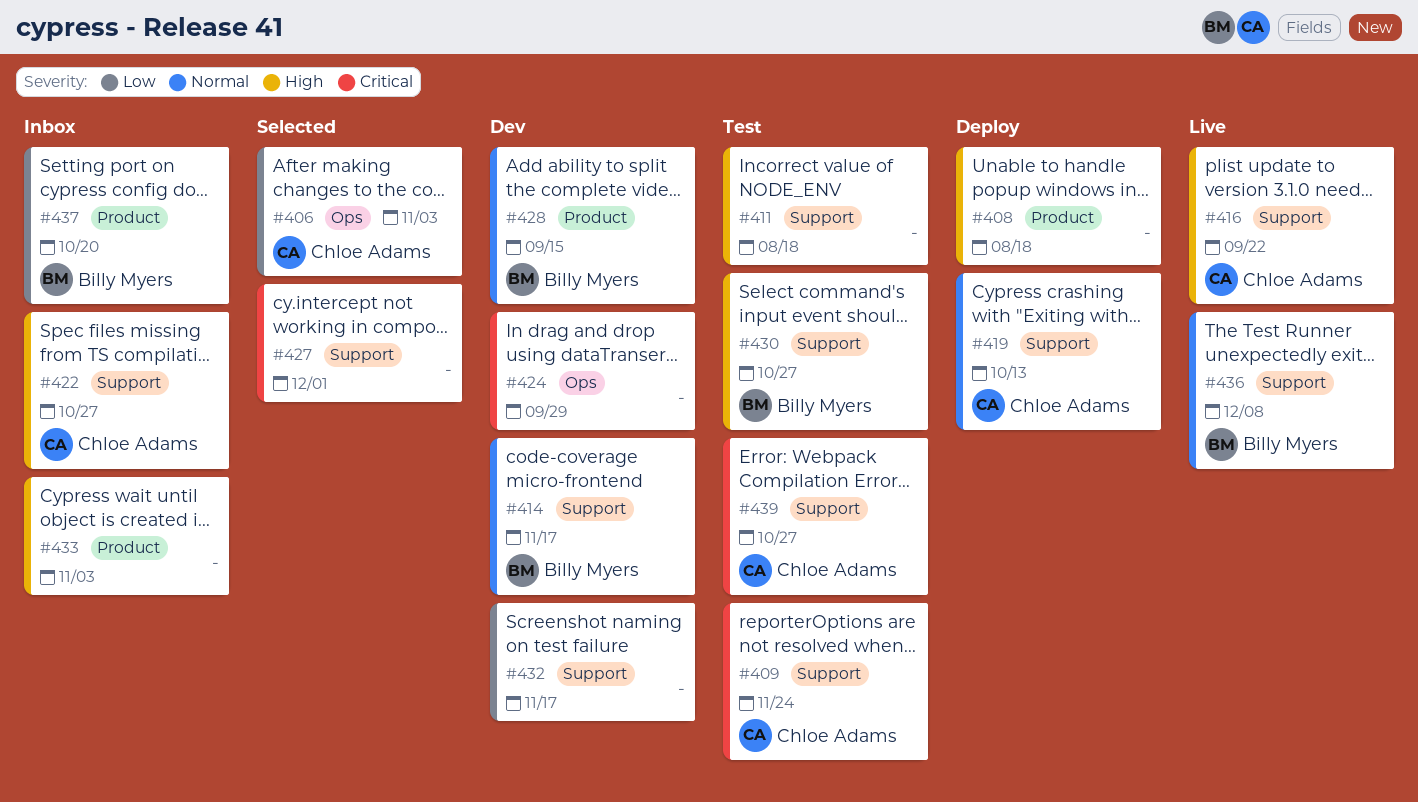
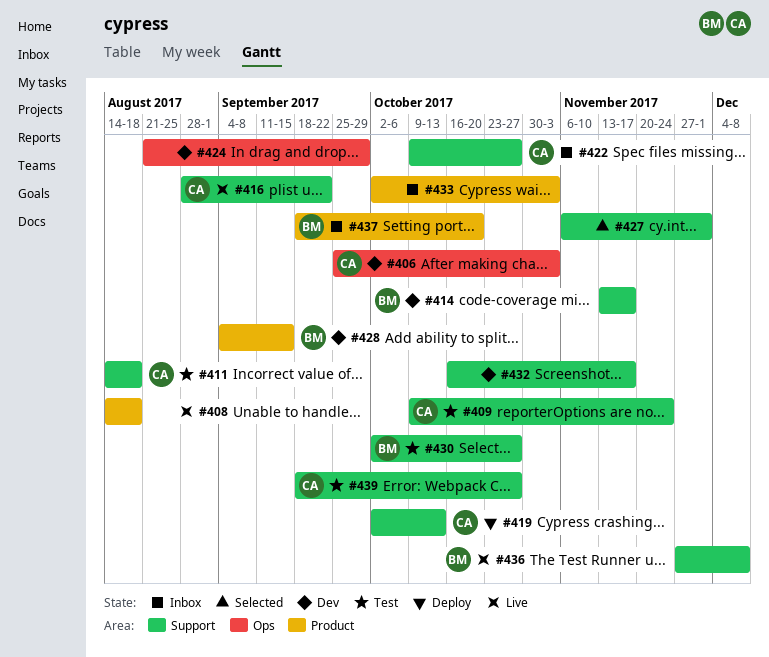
#406, status: Selected -> Dev
#408, status: Deploy -> Live
#411, owner: none -> Chloe Adams

